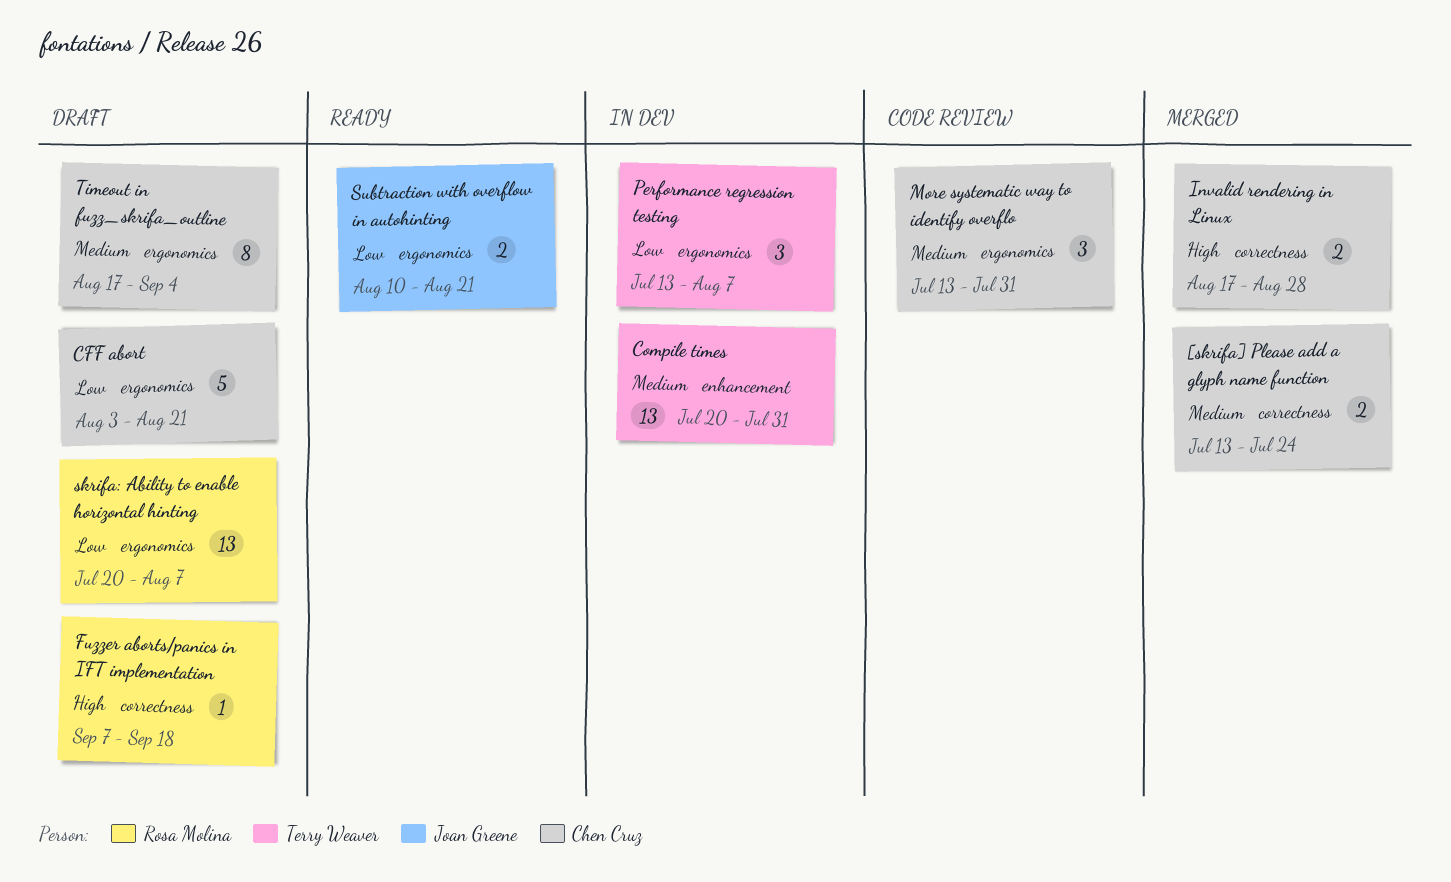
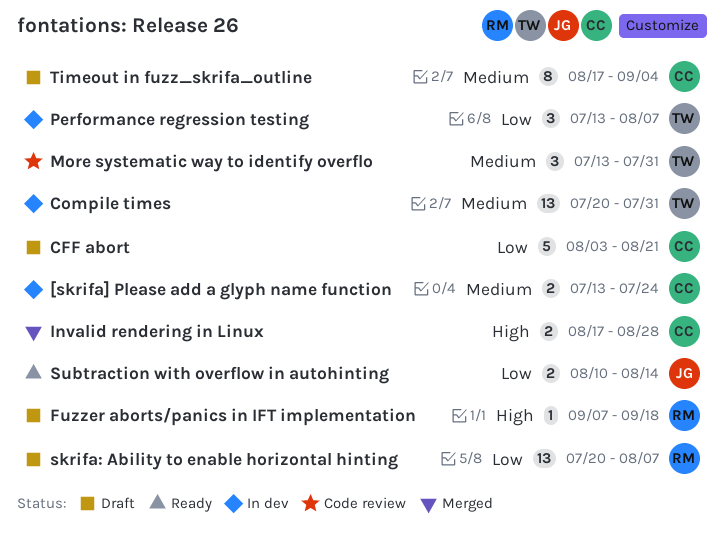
[skrifa] Please add a glyph name function, status: Merged -> In dev
More systematic way to identify overflo, owner: Chen Cruz -> Terry Weaver
Subtraction with overflow in autohinting, due: Aug 21 -> Aug 14

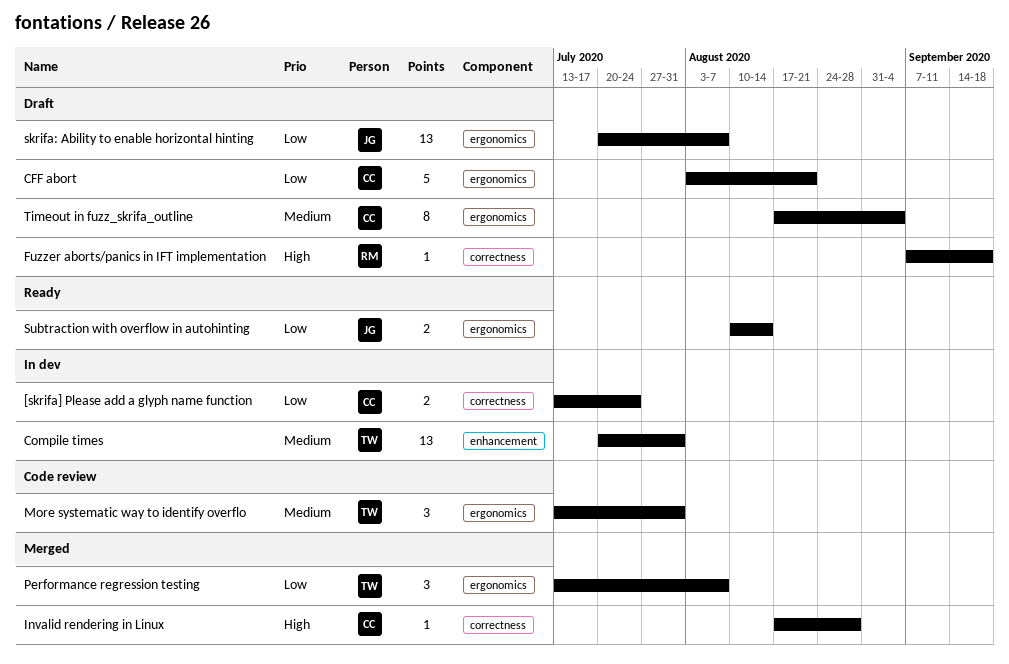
[skrifa] Please add a glyph name function, priority: Medium -> Low
Invalid rendering in Linux, estimate: 2 -> 1
Performance regression testing, status: In dev -> Merged
skrifa: Ability to enable horizontal hinting, owner: RM -> JG

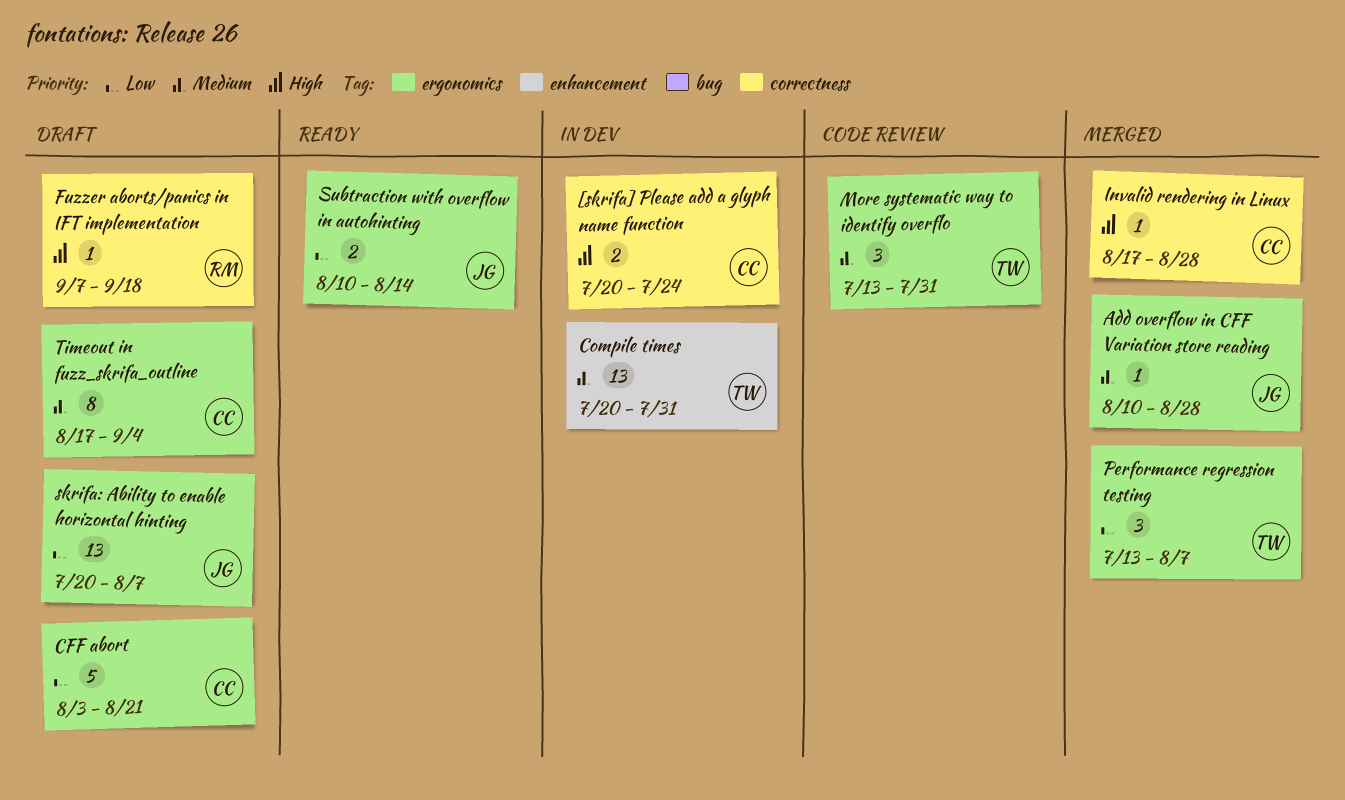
[skrifa] Please add a glyph name function, priority: Low -> High
[skrifa] Please add a glyph name function, start: Jul 13 -> Jul 20
Add overflow in CFF Variation store reading: none -> present

